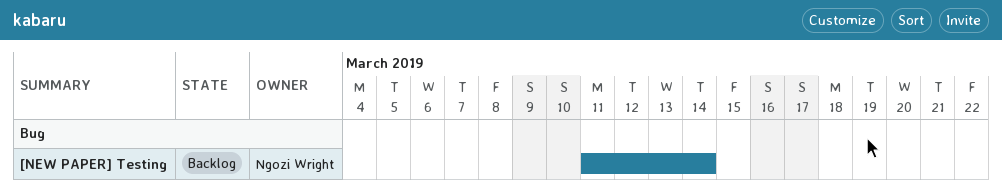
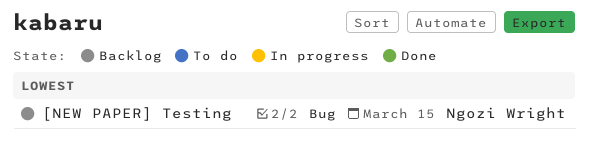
[NEW PAPER] Testing, due: Mar 14 -> Mar 15

